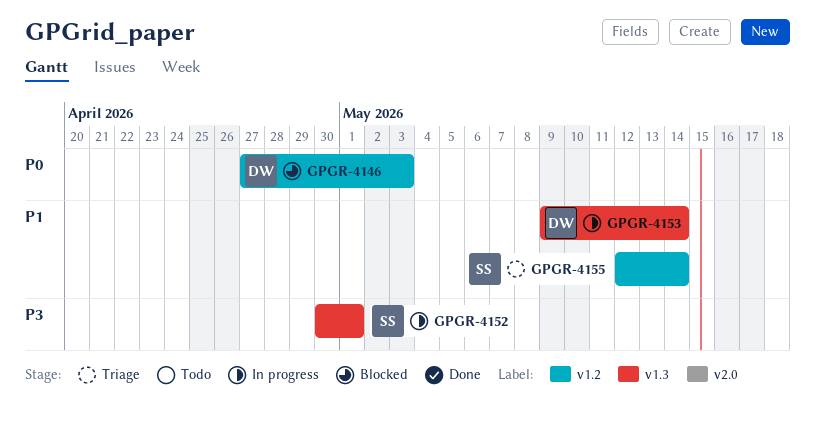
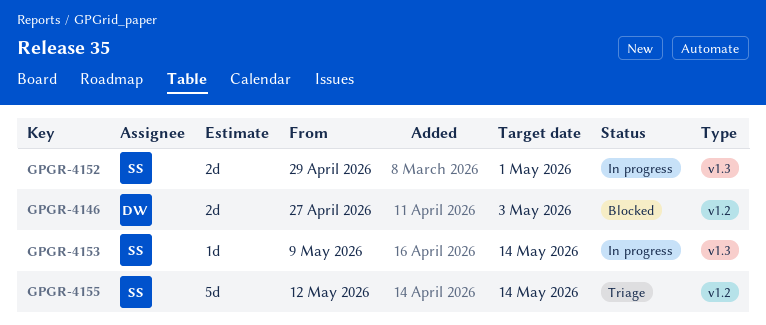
GPGR-4152, start: Apr 30 -> Apr 29
GPGR-4153, owner: DW -> SS

